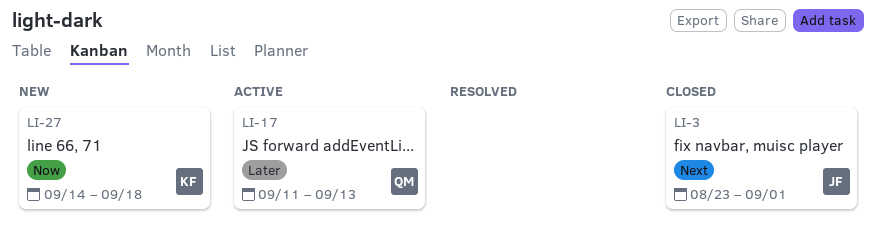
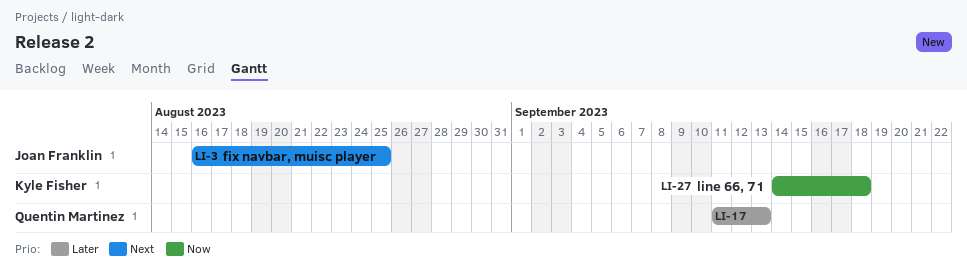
LI-3, start: Aug 23 -> Aug 16
LI-3, due: Sep 1 -> Aug 25

